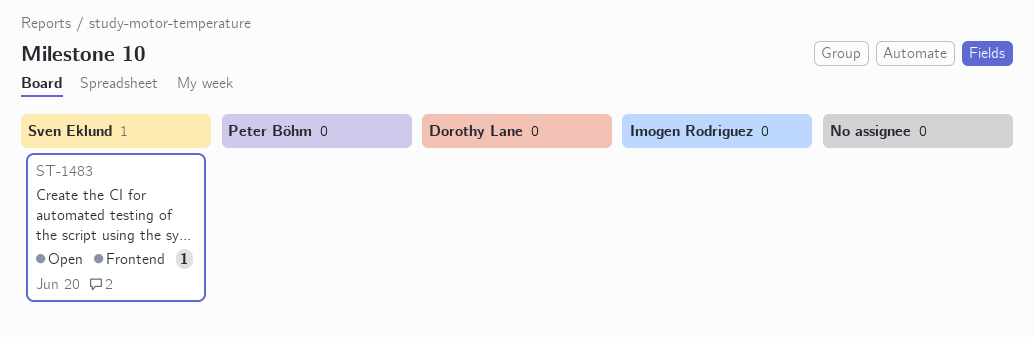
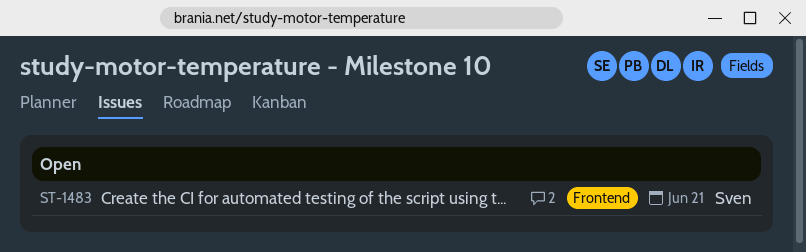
ST-1483, due: Jun 20 -> Jun 21

